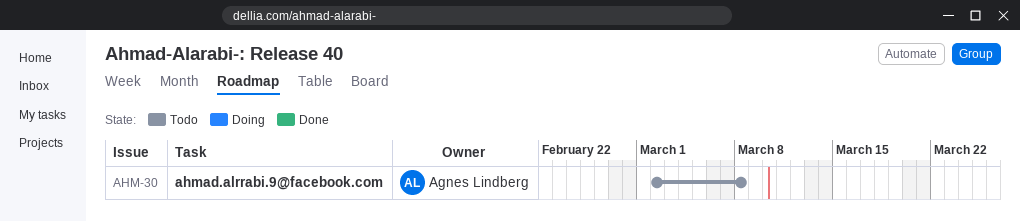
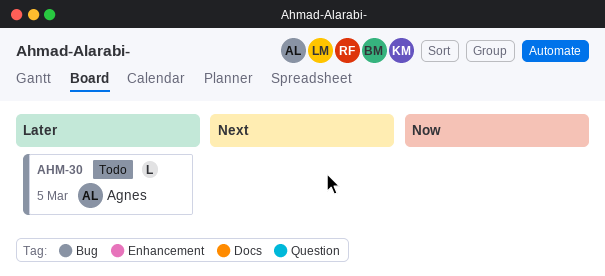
AHM-30, due: Mar 8 -> Mar 5

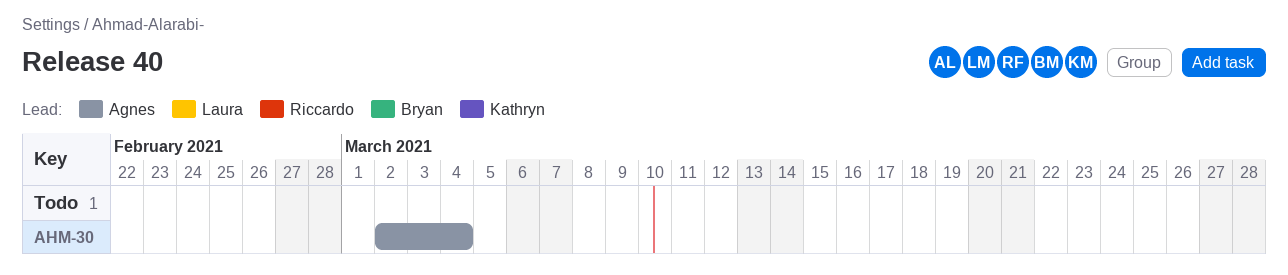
AHM-30, due: Mar 5 -> Mar 4

